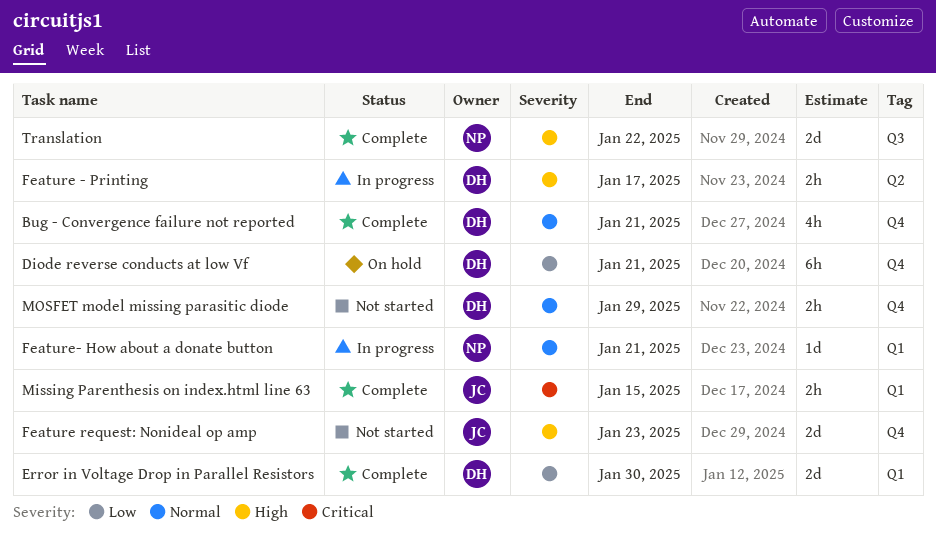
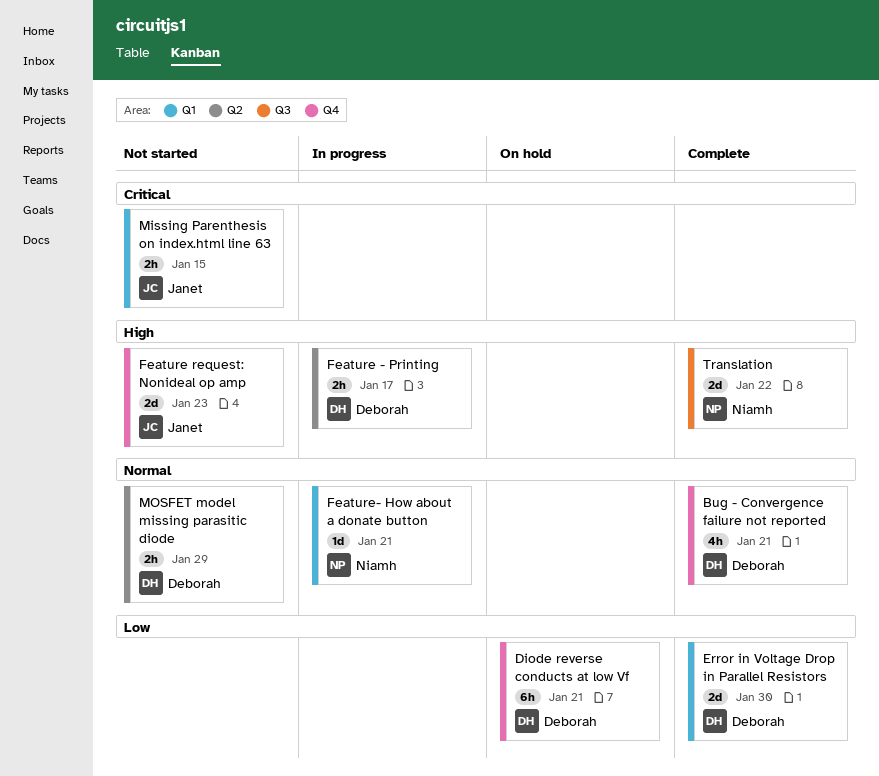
Missing Parenthesis on index.html line 63, status: Complete -> Not started
MOSFET model missing parasitic diode, label: Q4 -> Q2

